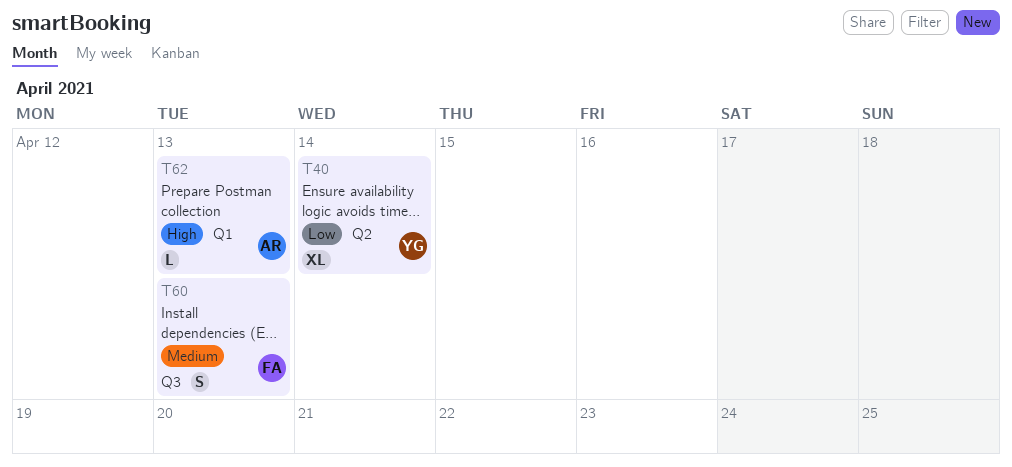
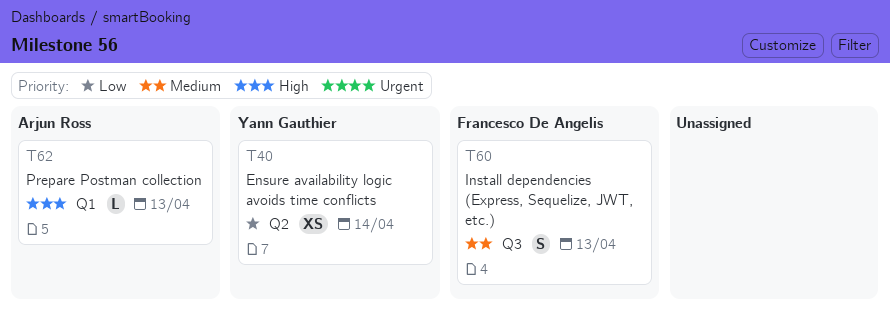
T40, estimate: XL -> XS

